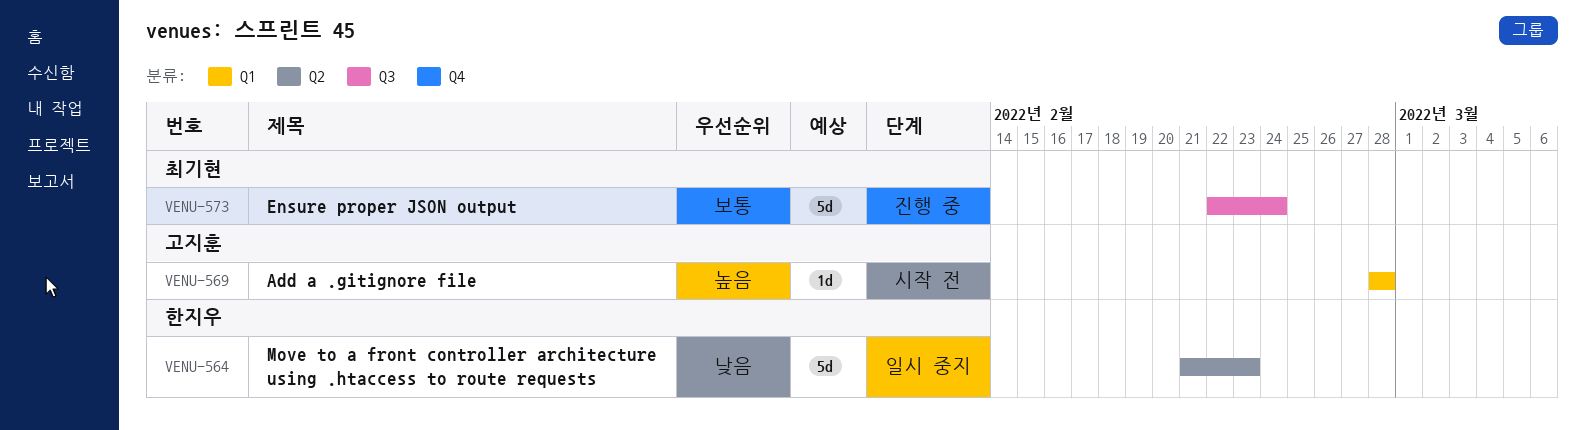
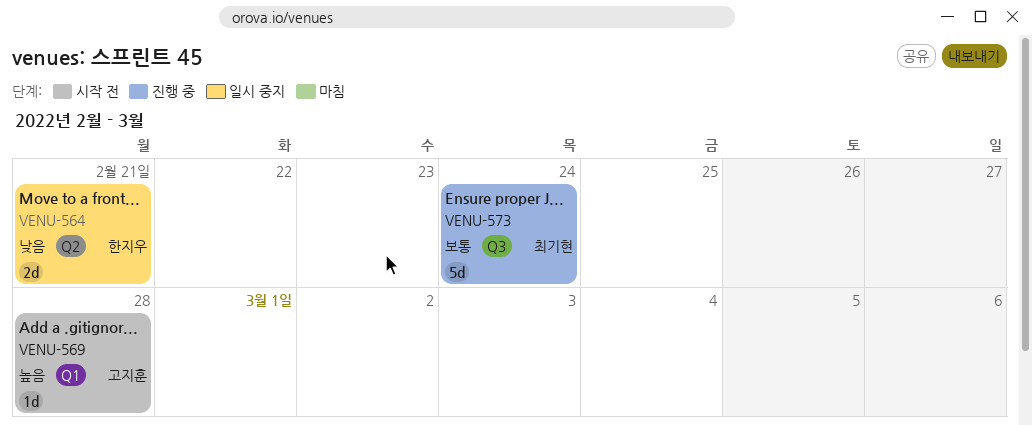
VENU-564, estimate: 5d -> 2d
VENU-564, due: Feb 23 -> Feb 21

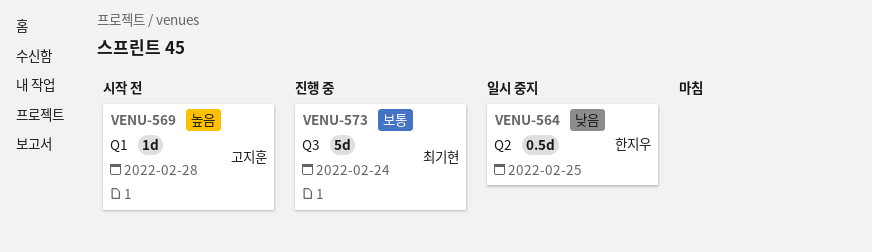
VENU-564, estimate: 2d -> 0.5d
VENU-564, due: Feb 21 -> Feb 25

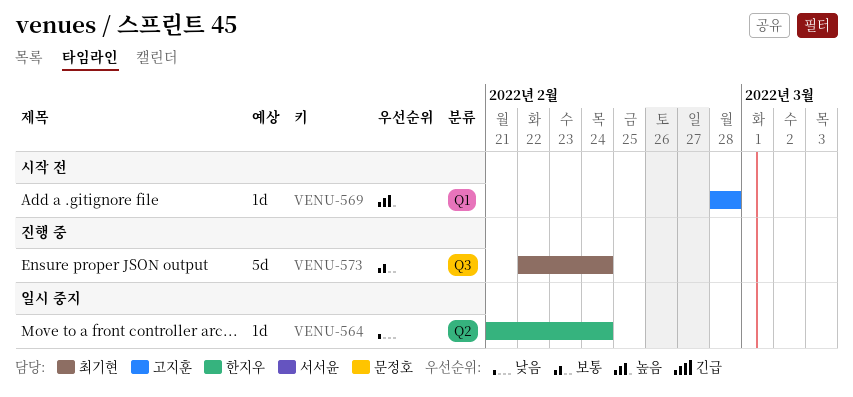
VENU-564, estimate: 0.5d -> 1d
VENU-564, due: Feb 25 -> Feb 24

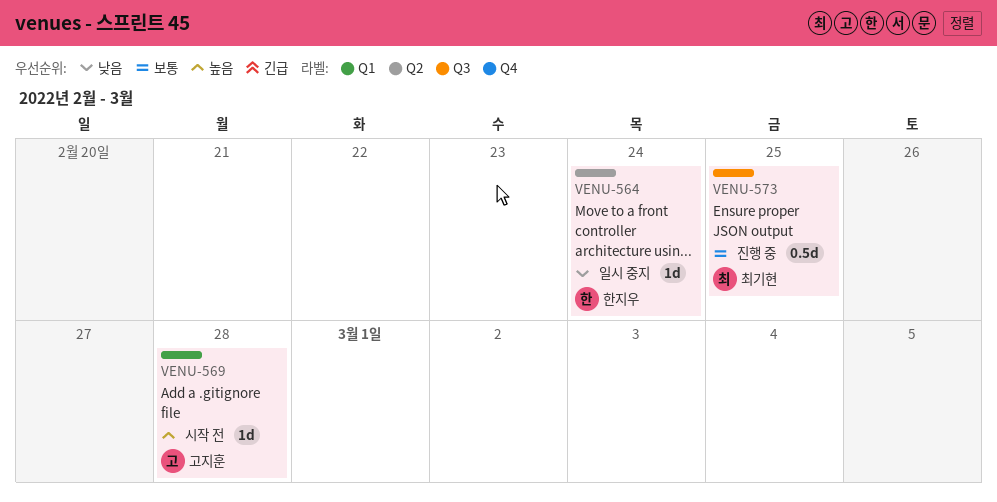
VENU-573, estimate: 5d -> 0.5d
VENU-573, due: Feb 24 -> Feb 25

